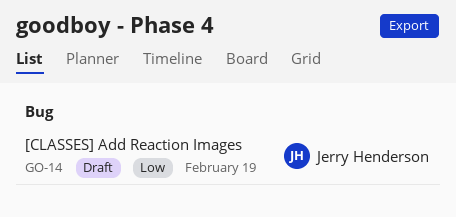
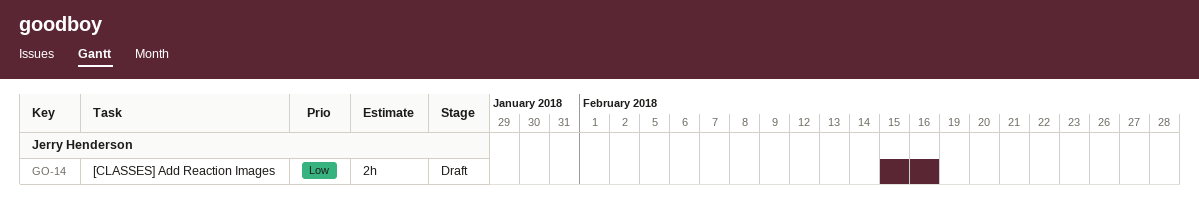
GO-14, due: Feb 19 -> Feb 16

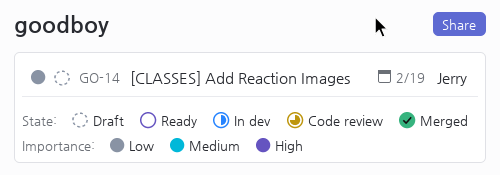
GO-14, due: Feb 16 -> Feb 19

